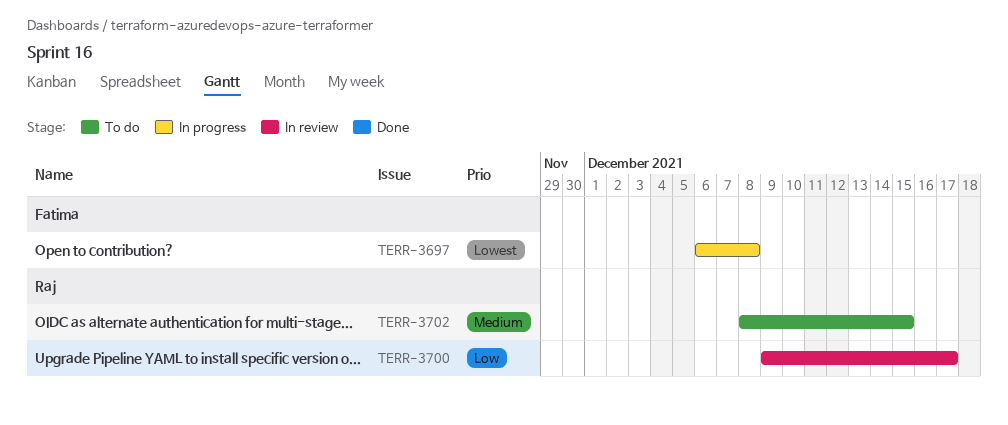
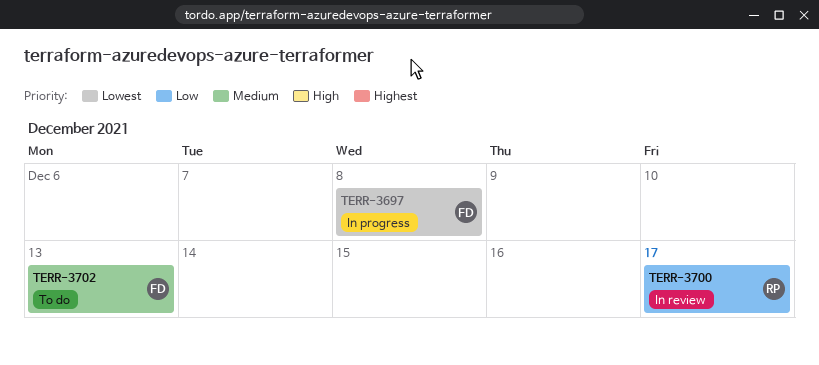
TERR-3702, owner: Raj -> Fatima
TERR-3702, due: Dec 15 -> Dec 13

